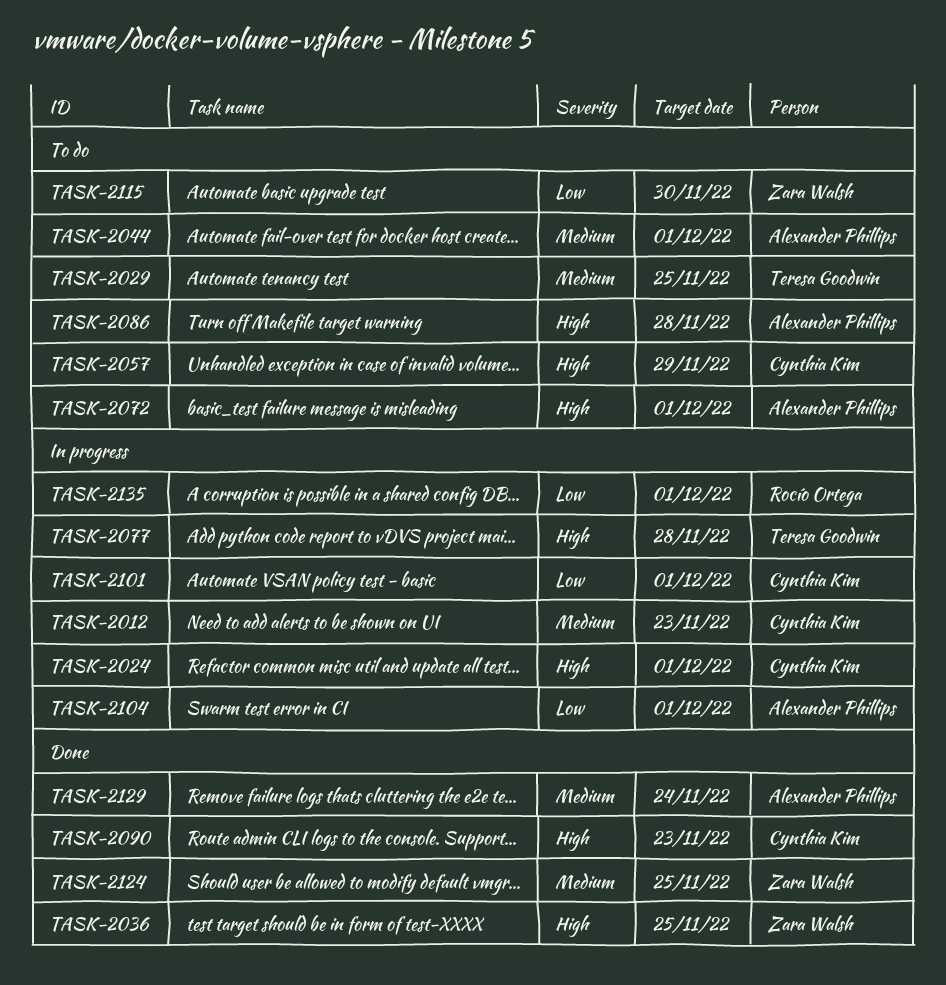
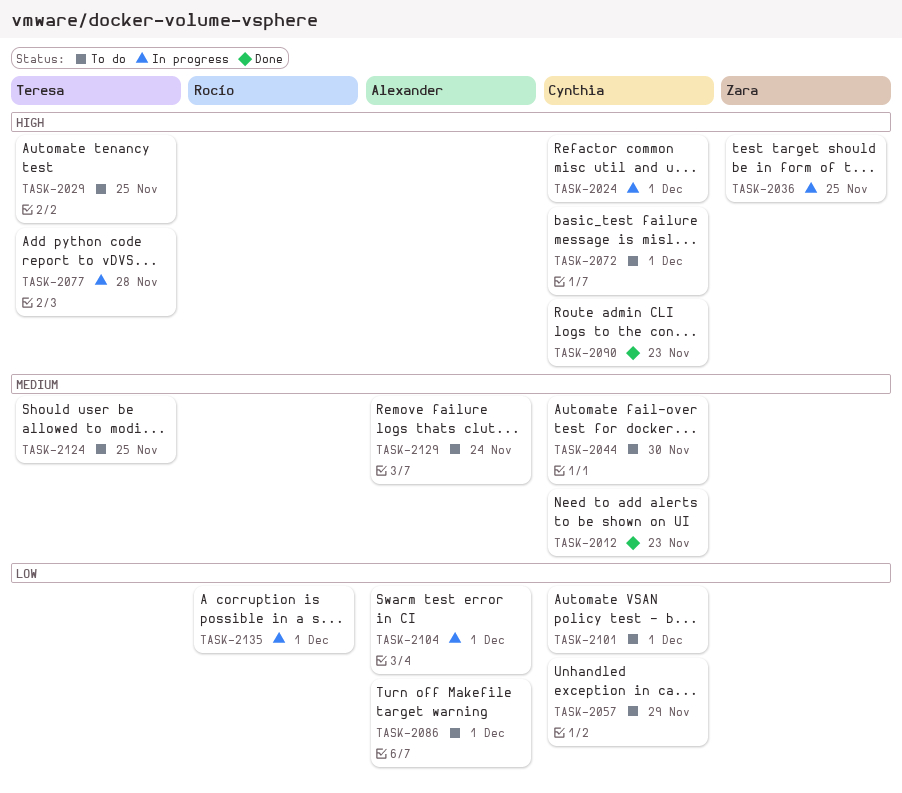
TASK-2012, status: In progress -> Done
TASK-2029, priority: Medium -> High
TASK-2036, status: Done -> In progress
TASK-2044, owner: Alexander Phillips -> Cynthia Kim
TASK-2044, due: Dec 1 -> Nov 30
TASK-2057, priority: High -> Low
TASK-2072, owner: Alexander Phillips -> Cynthia Kim
TASK-2086, priority: High -> Low
TASK-2086, due: Nov 28 -> Dec 1
TASK-2101, status: In progress -> To do
TASK-2115: present -> none
TASK-2124, status: Done -> To do
TASK-2124, owner: Zara Walsh -> Teresa Goodwin
TASK-2129, status: Done -> To do

